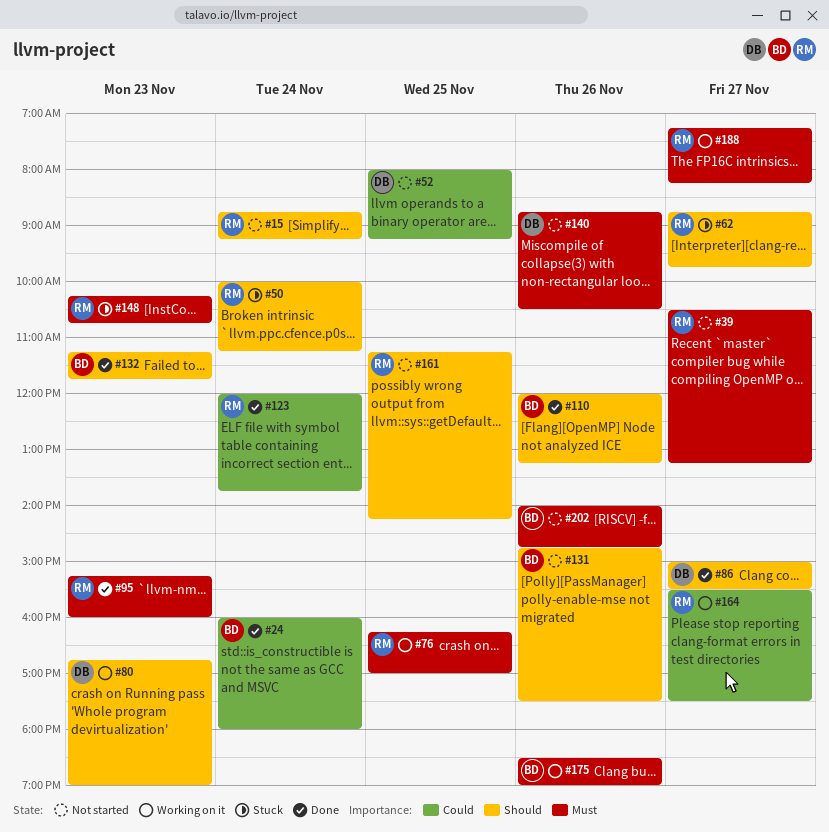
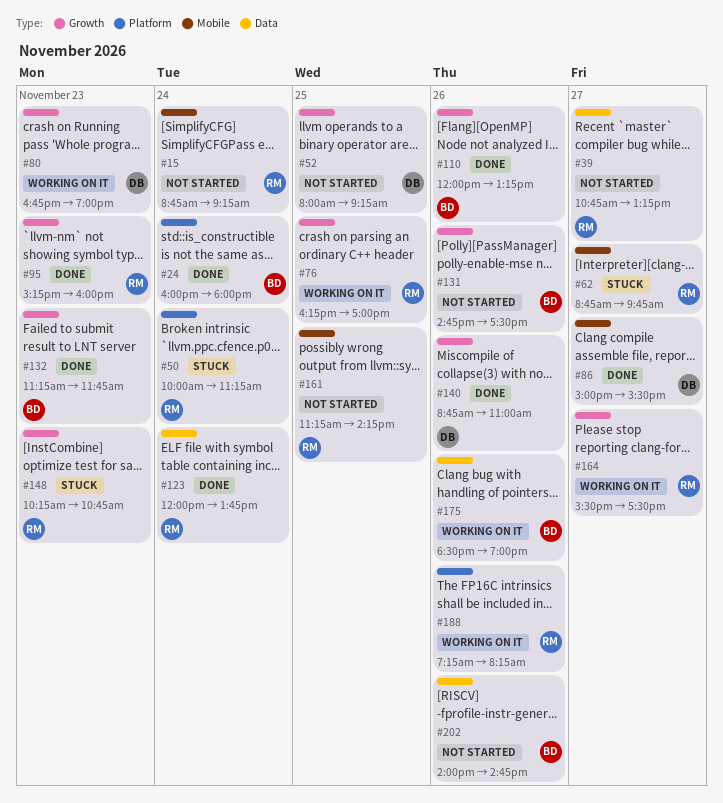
#39, begins: 10:30 -> 10:45
#140, status: Not started -> Done
#140, ends: 10:30 -> 11:00
#188, day: Nov 27 -> Nov 26

